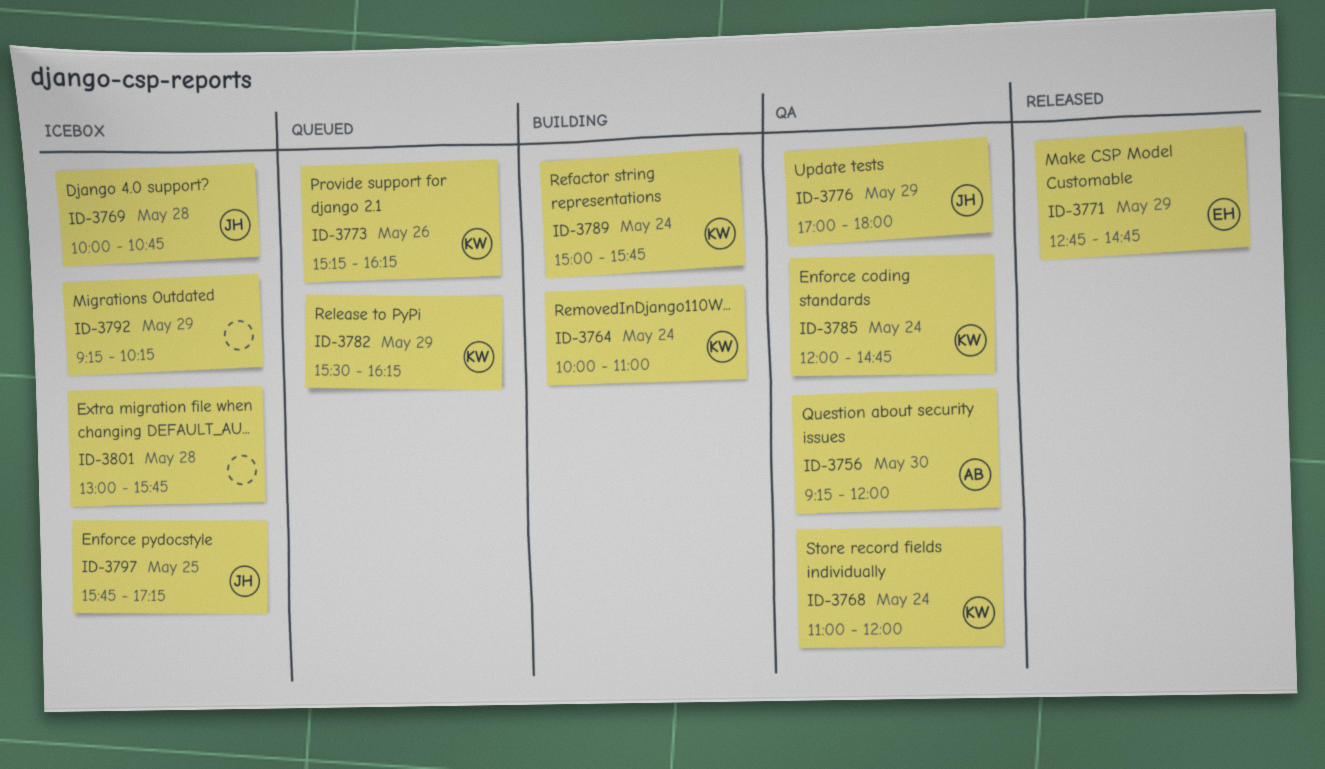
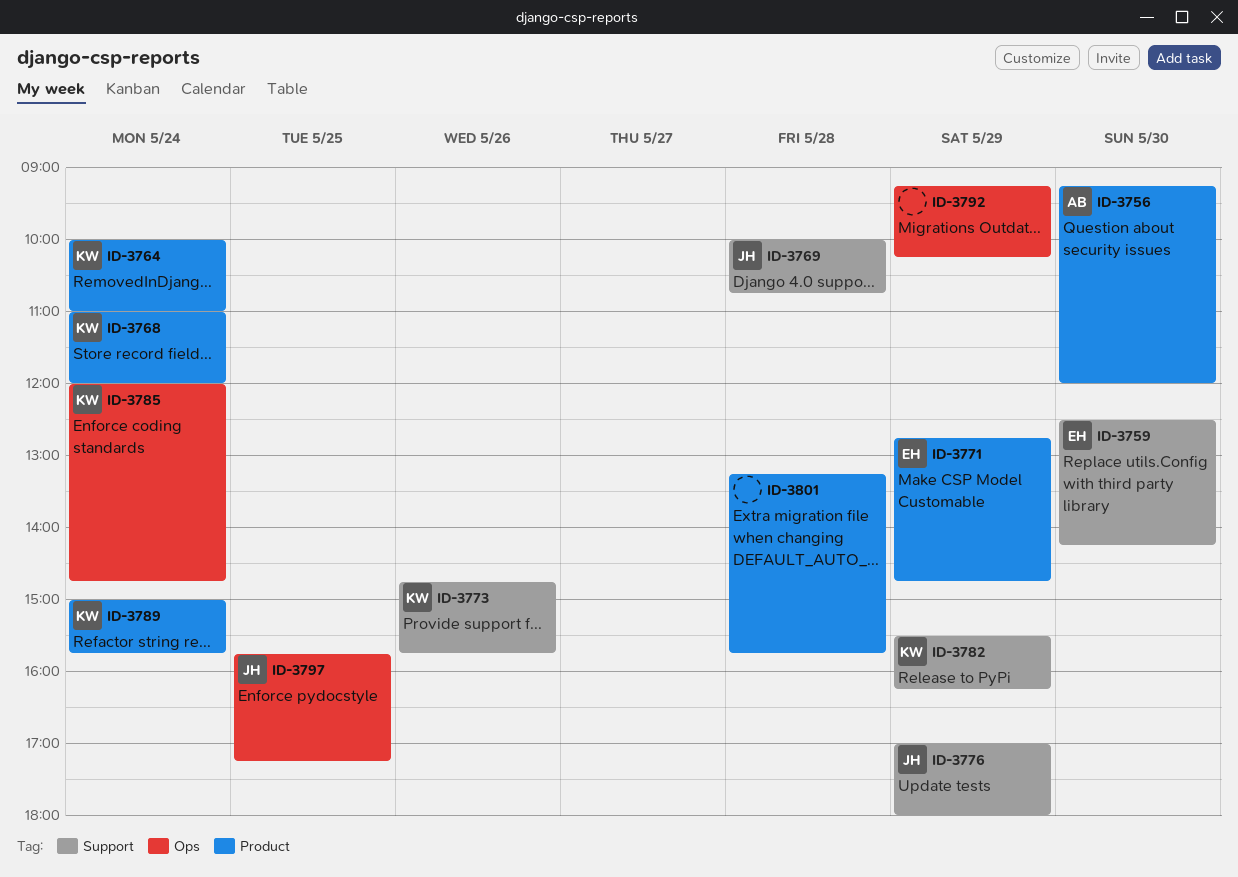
ID-3759: none -> present
ID-3773, begins: 15:15 -> 14:45
ID-3773, ends: 16:15 -> 15:45
ID-3801, begins: 13:00 -> 13:15

